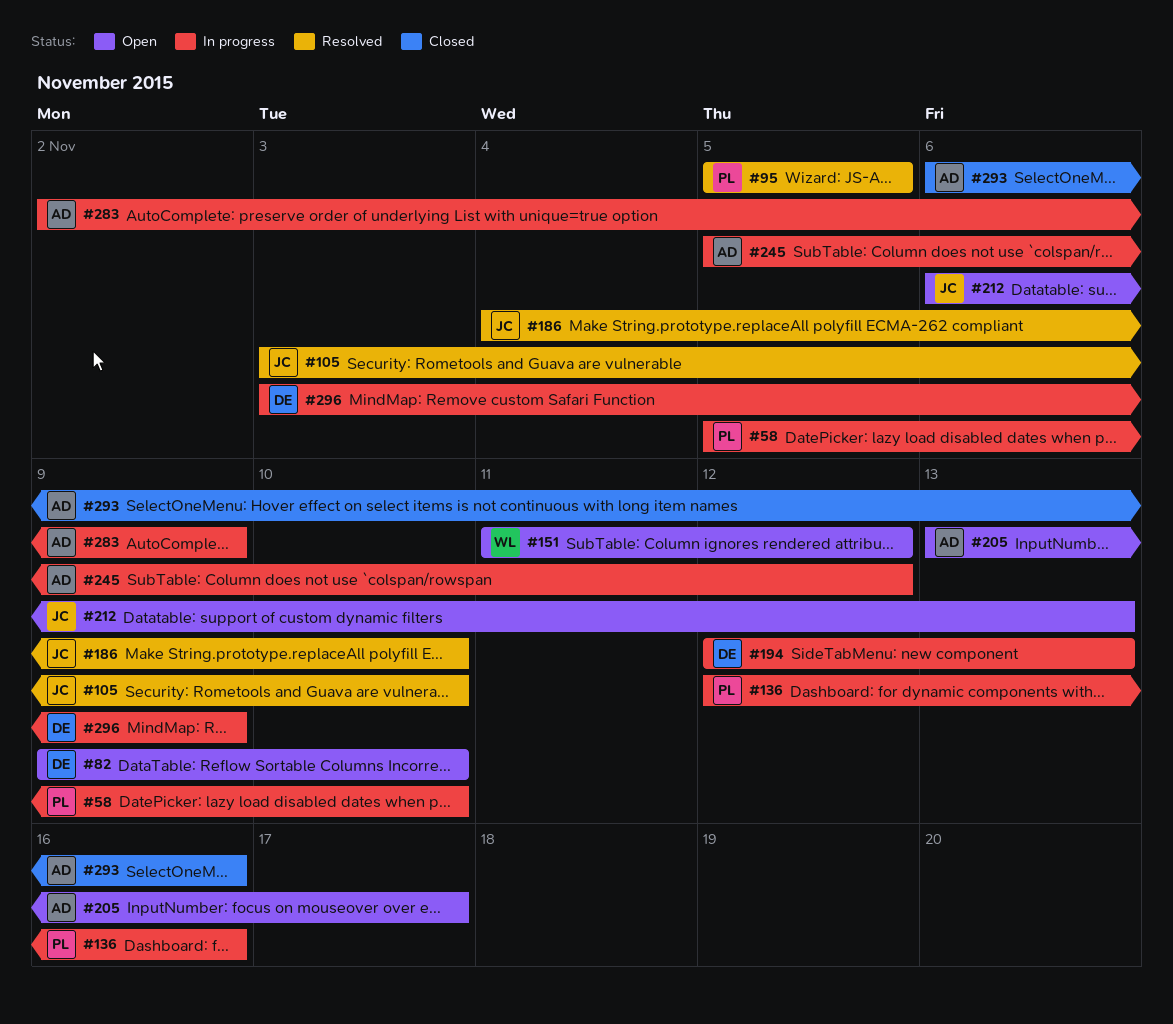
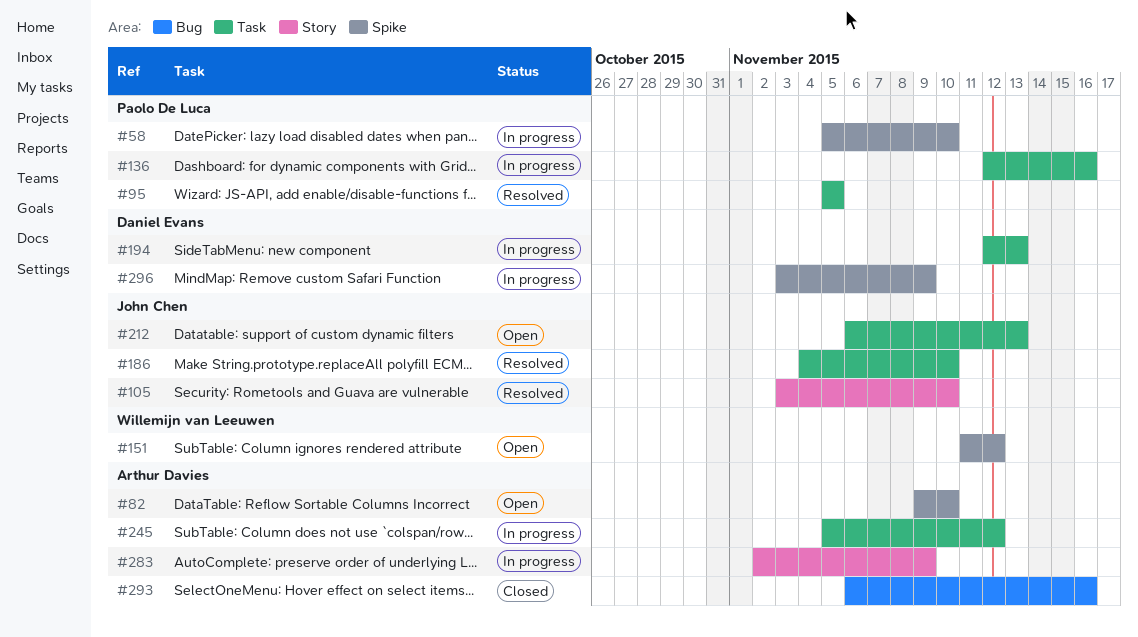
#82, owner: Daniel Evans -> Arthur Davies
#205: present -> none

